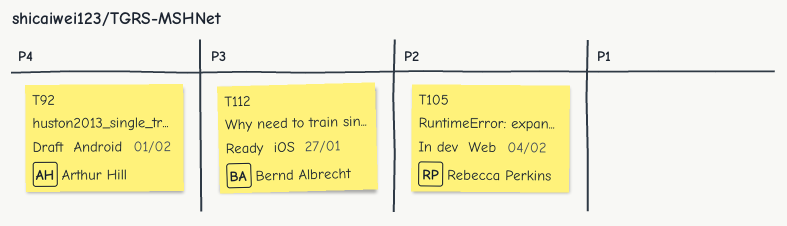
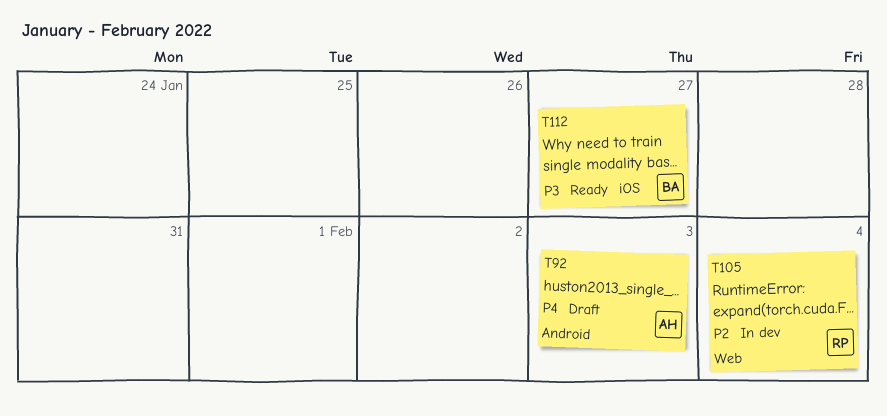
T92, due: Feb 1 -> Feb 3

